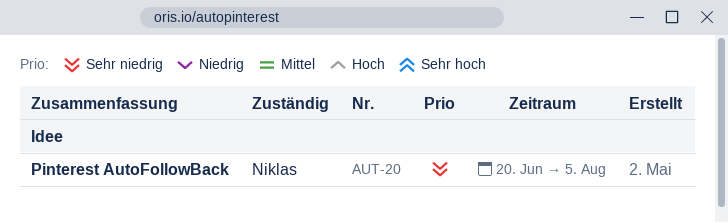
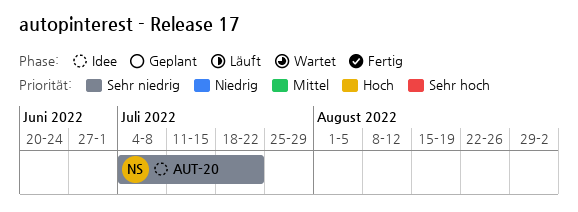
AUT-20, start: Jun 20 -> Jul 4
AUT-20, due: Aug 5 -> Jul 22

